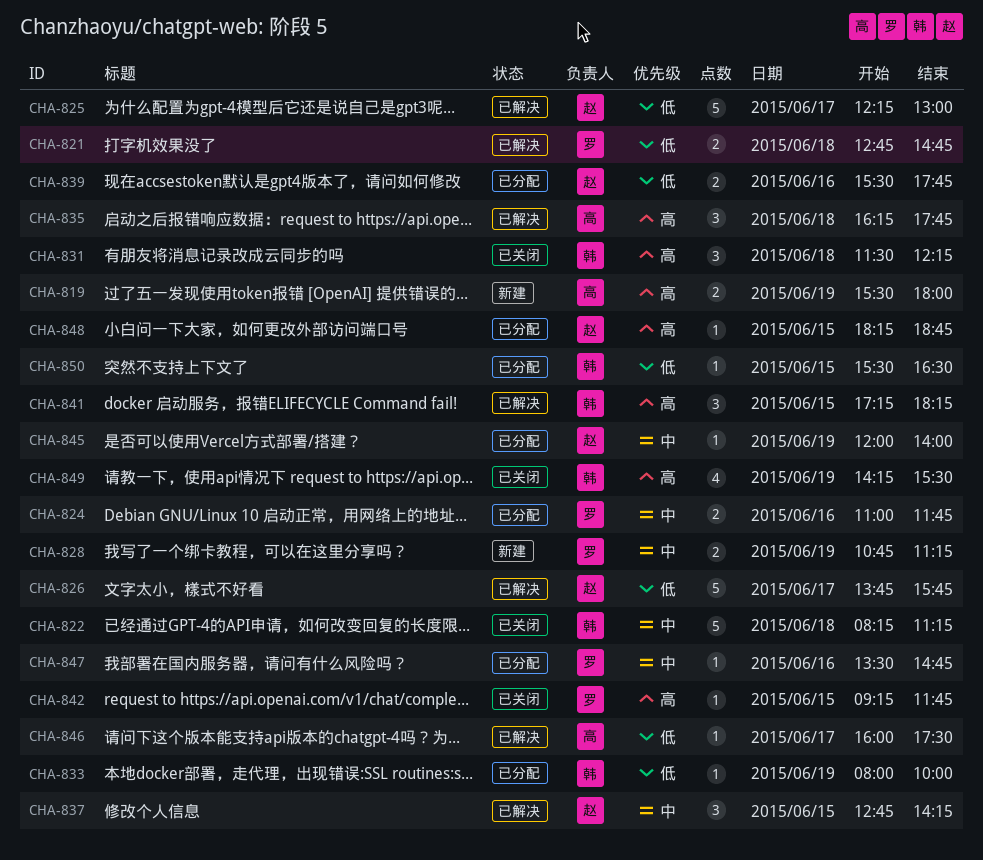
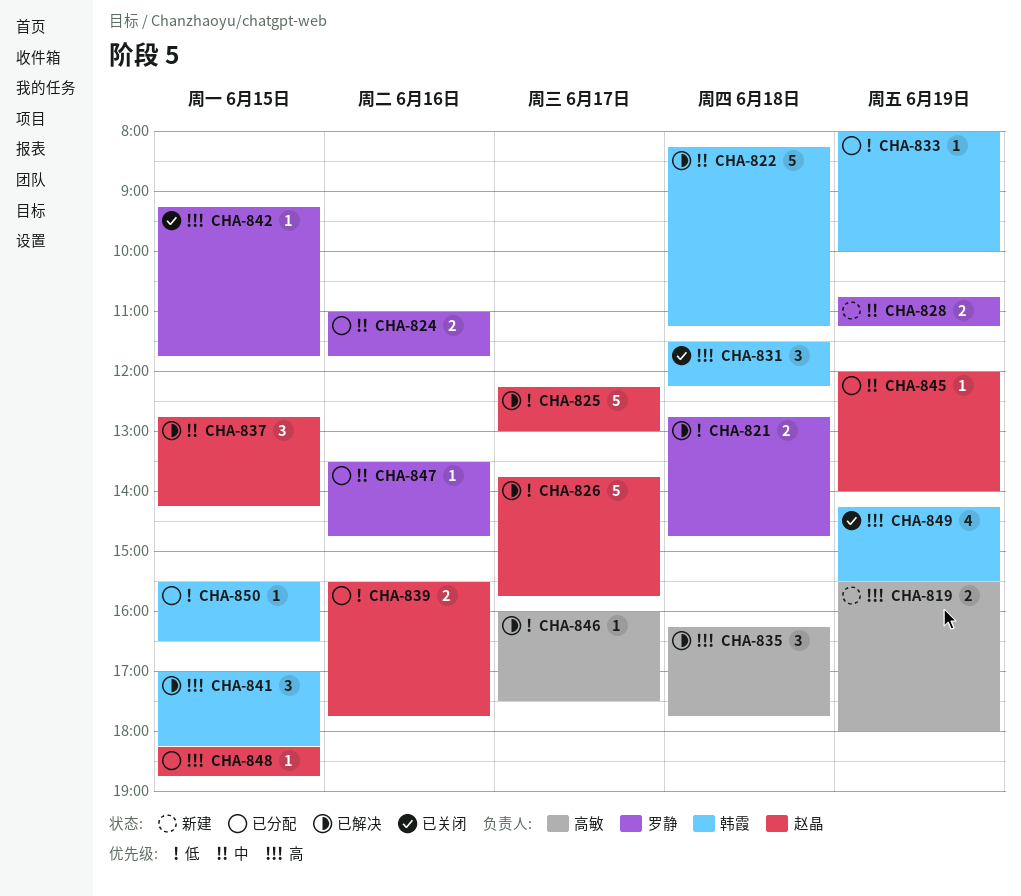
CHA-822, status: 已关闭 -> 已解决
CHA-841, begins: 17:15 -> 17:00

